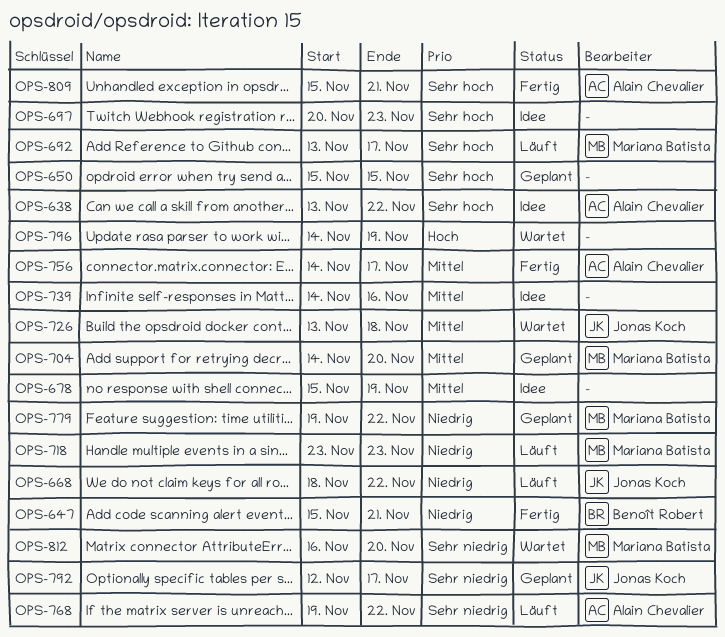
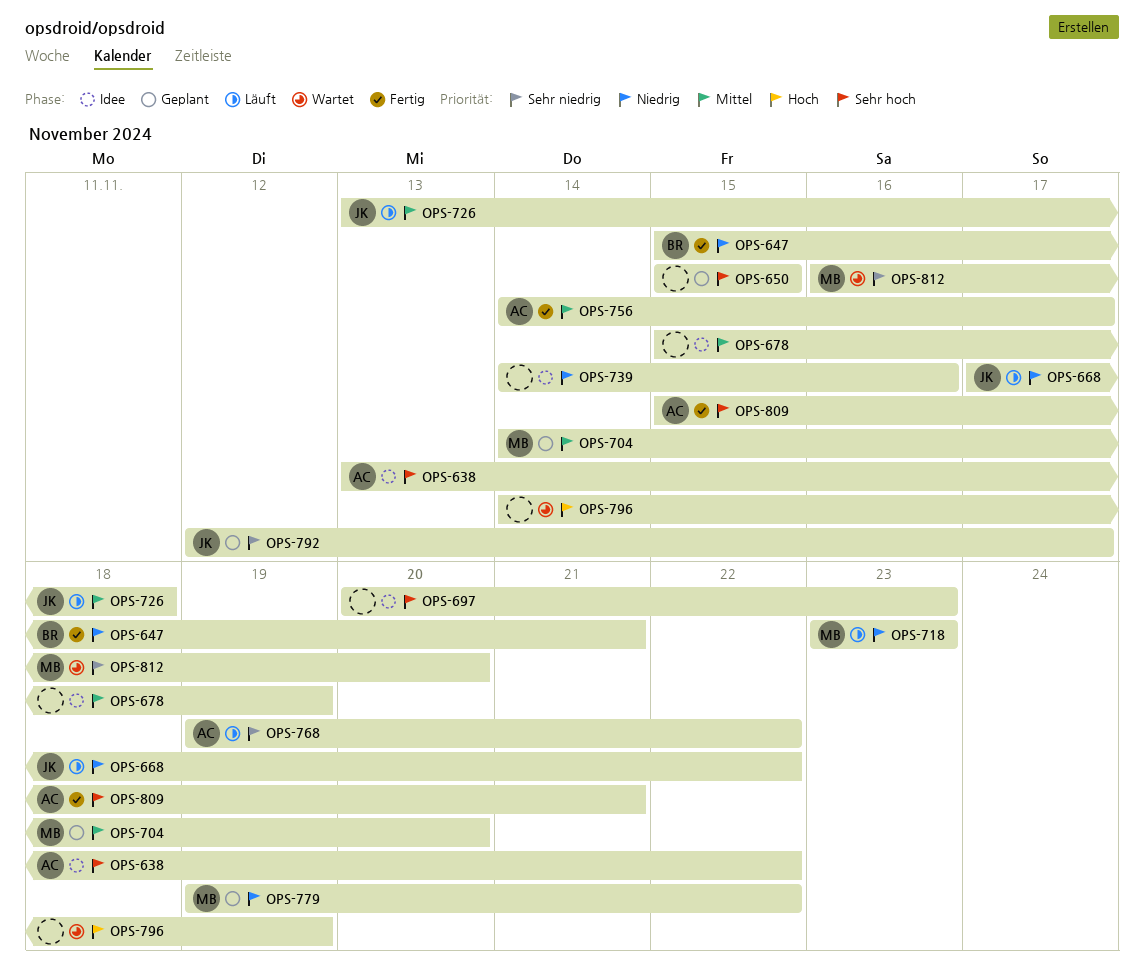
OPS-668, start: Nov 18 -> Nov 17
OPS-692: present -> none
OPS-726, status: Wartet -> Läuft
OPS-739, priority: Mittel -> Niedrig

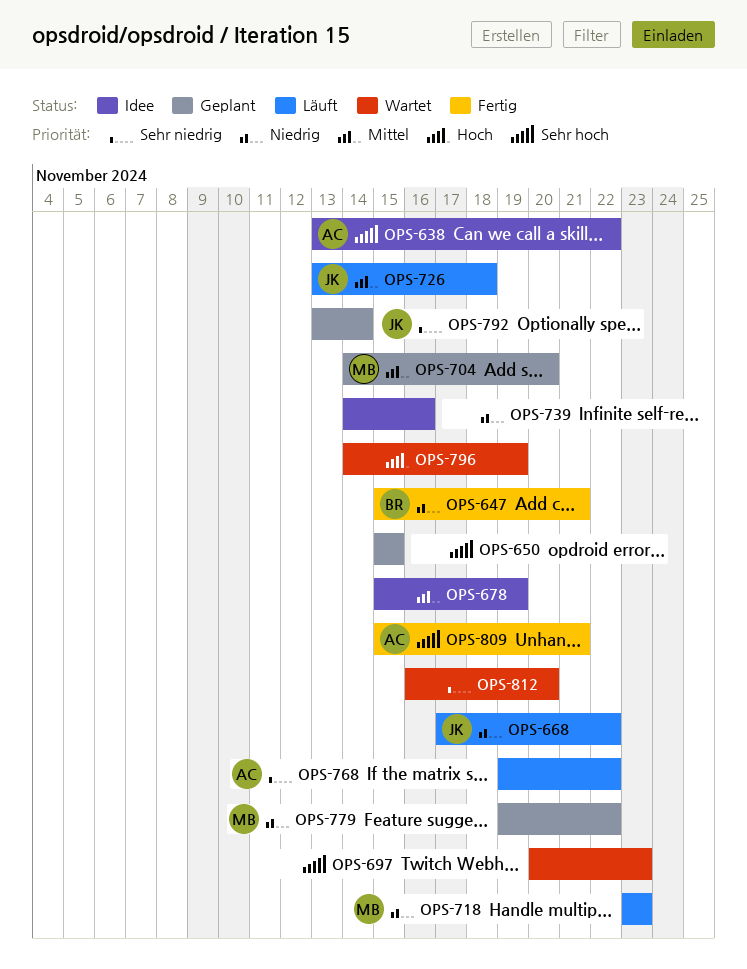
OPS-697, status: Idee -> Wartet
OPS-756: present -> none
OPS-792, start: Nov 12 -> Nov 13
OPS-792, due: Nov 17 -> Nov 14
OPS-812, owner: MB -> none

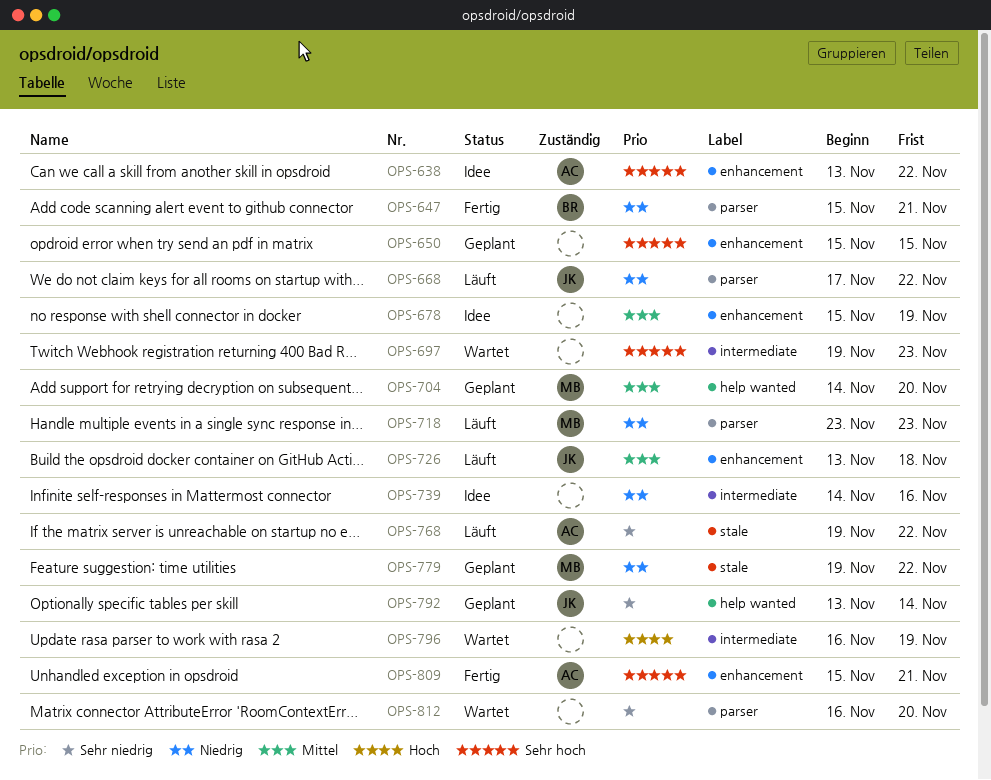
OPS-697, start: Nov 20 -> Nov 19
OPS-796, start: Nov 14 -> Nov 16

